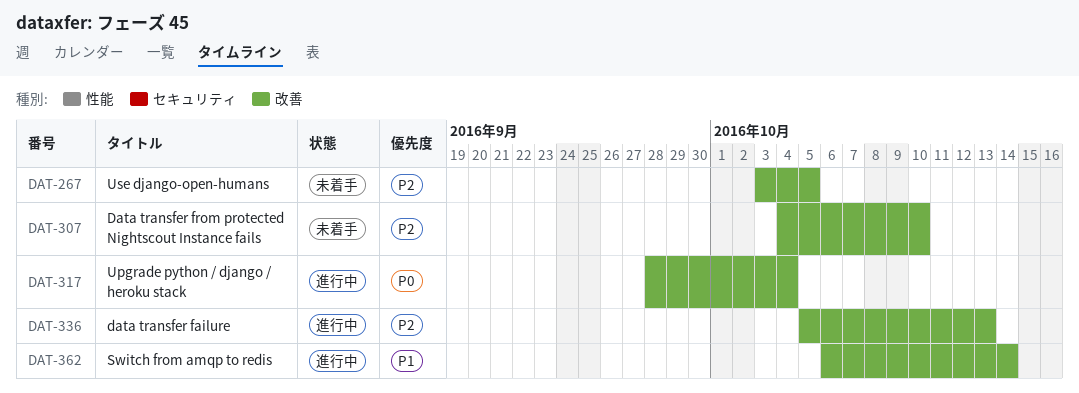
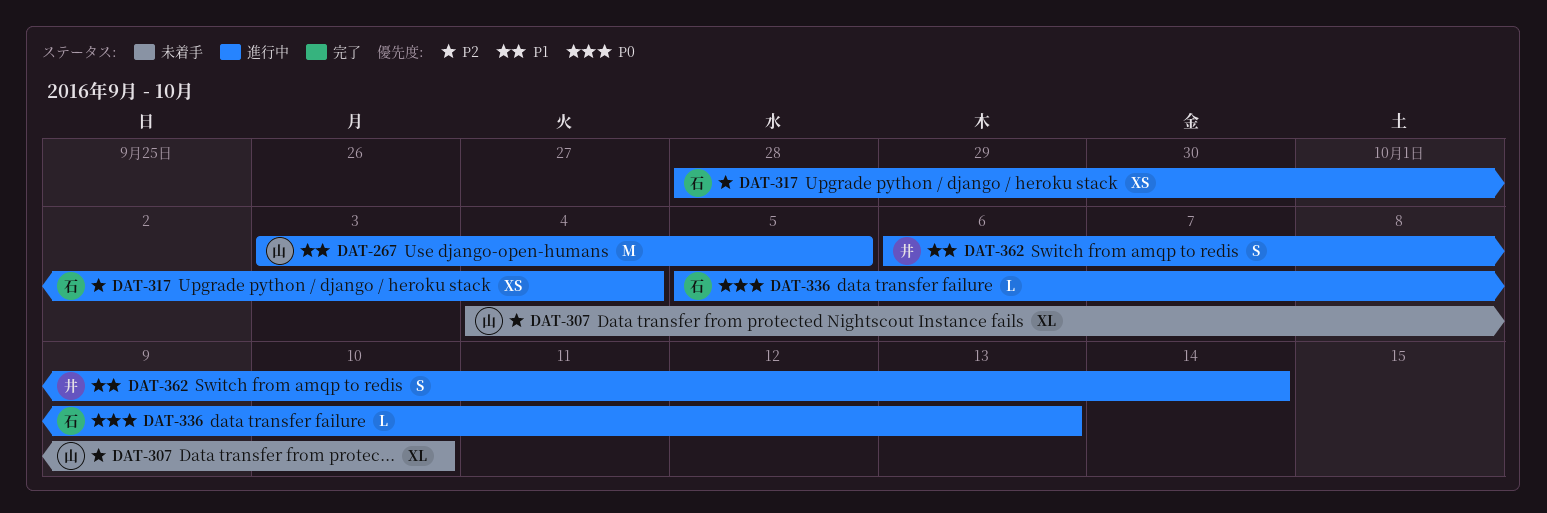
DAT-267, status: 未着手 -> 進行中
DAT-267, priority: P2 -> P1
DAT-317, priority: P0 -> P2
DAT-336, priority: P2 -> P0

